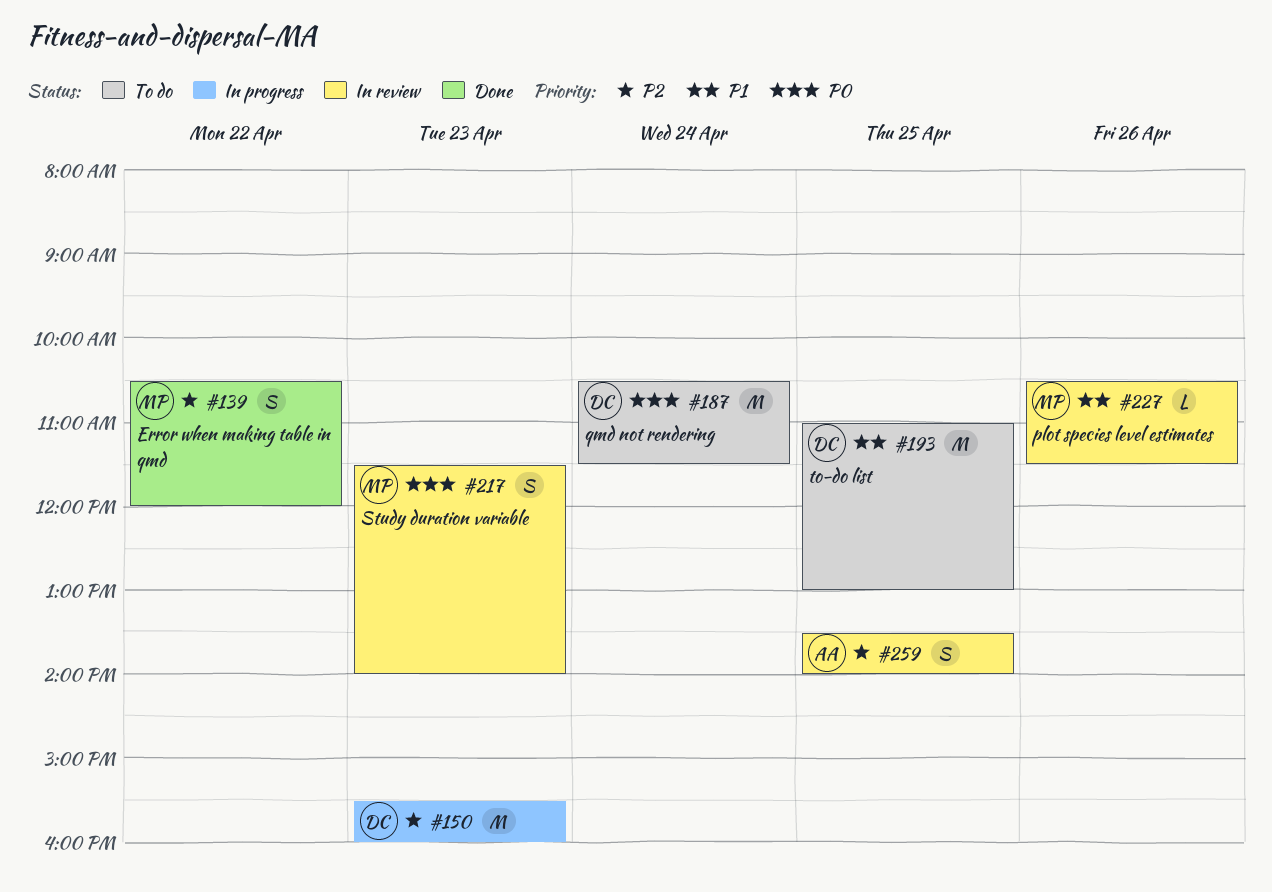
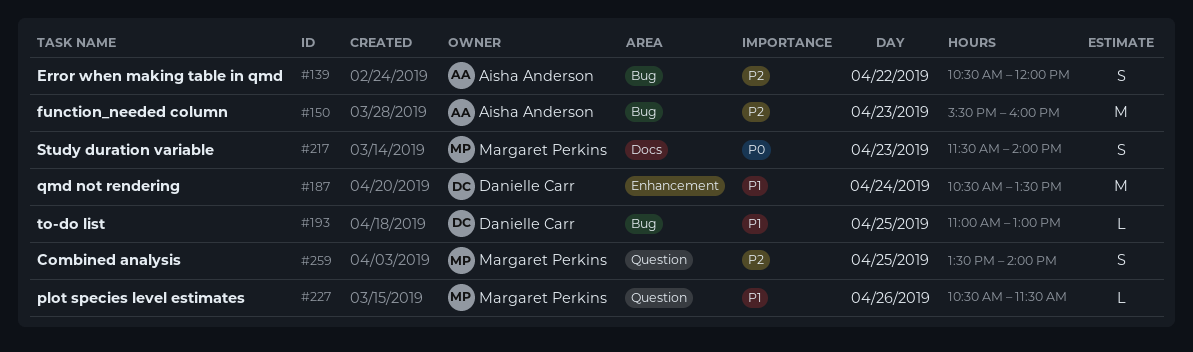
#139, owner: Margaret Perkins -> Aisha Anderson
#150, owner: Danielle Carr -> Aisha Anderson
#187, priority: P0 -> P1
#187, ends: 11:30 -> 13:30
#193, estimate: M -> L
#259, owner: Aisha Anderson -> Margaret Perkins

